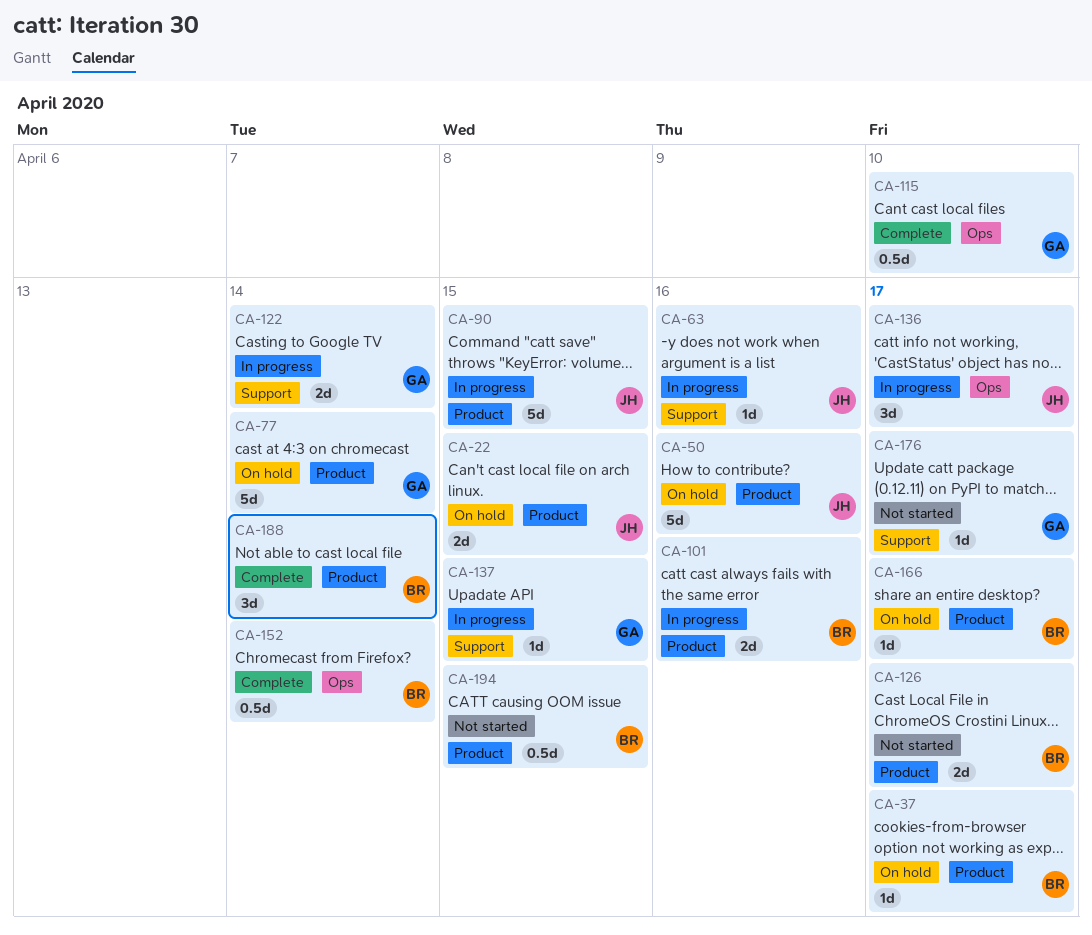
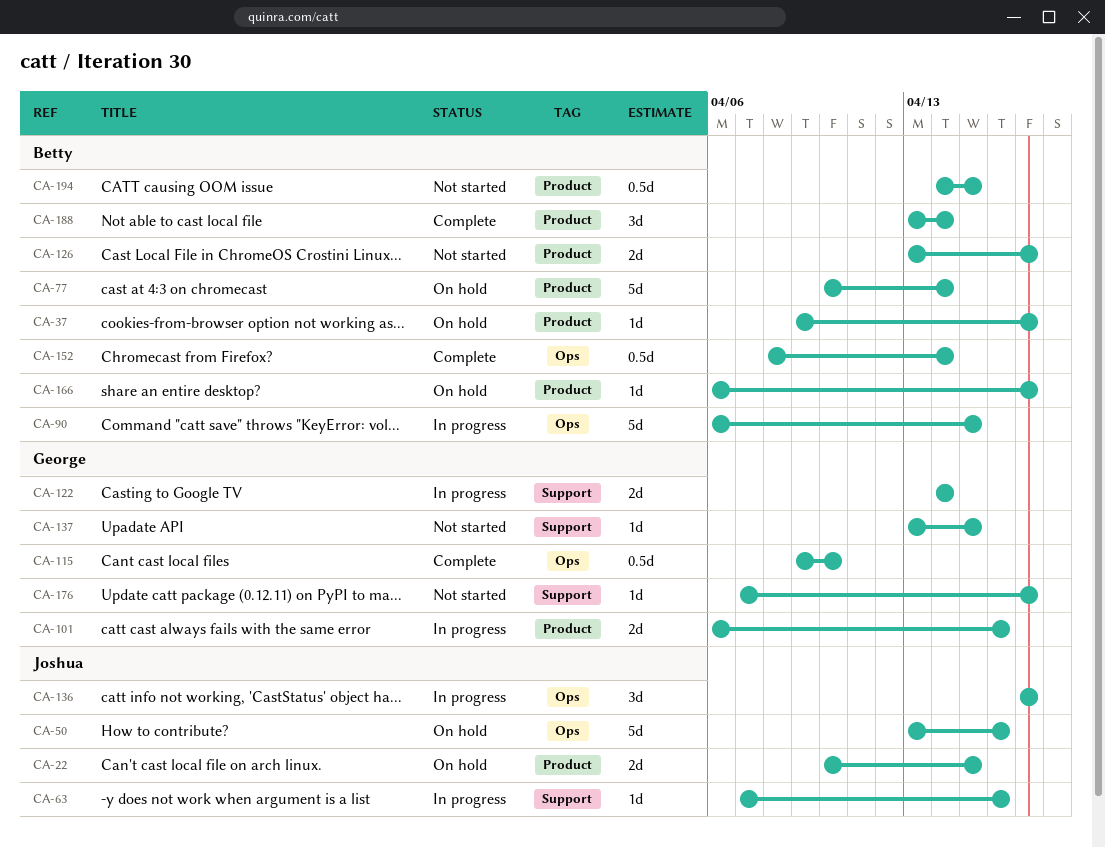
CA-50, label: Product -> Ops
CA-77, owner: George -> Betty
CA-90, owner: Joshua -> Betty
CA-90, label: Product -> Ops
CA-101, owner: Betty -> George
CA-137, status: In progress -> Not started

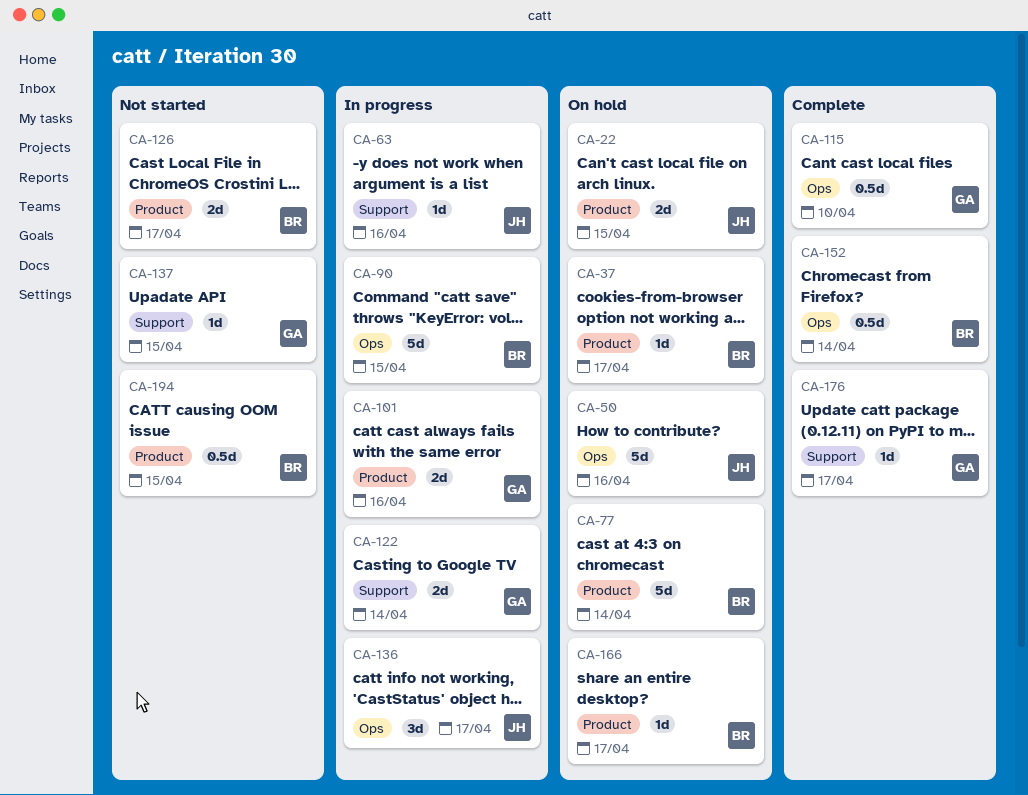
CA-176, status: Not started -> Complete
CA-188: present -> none

